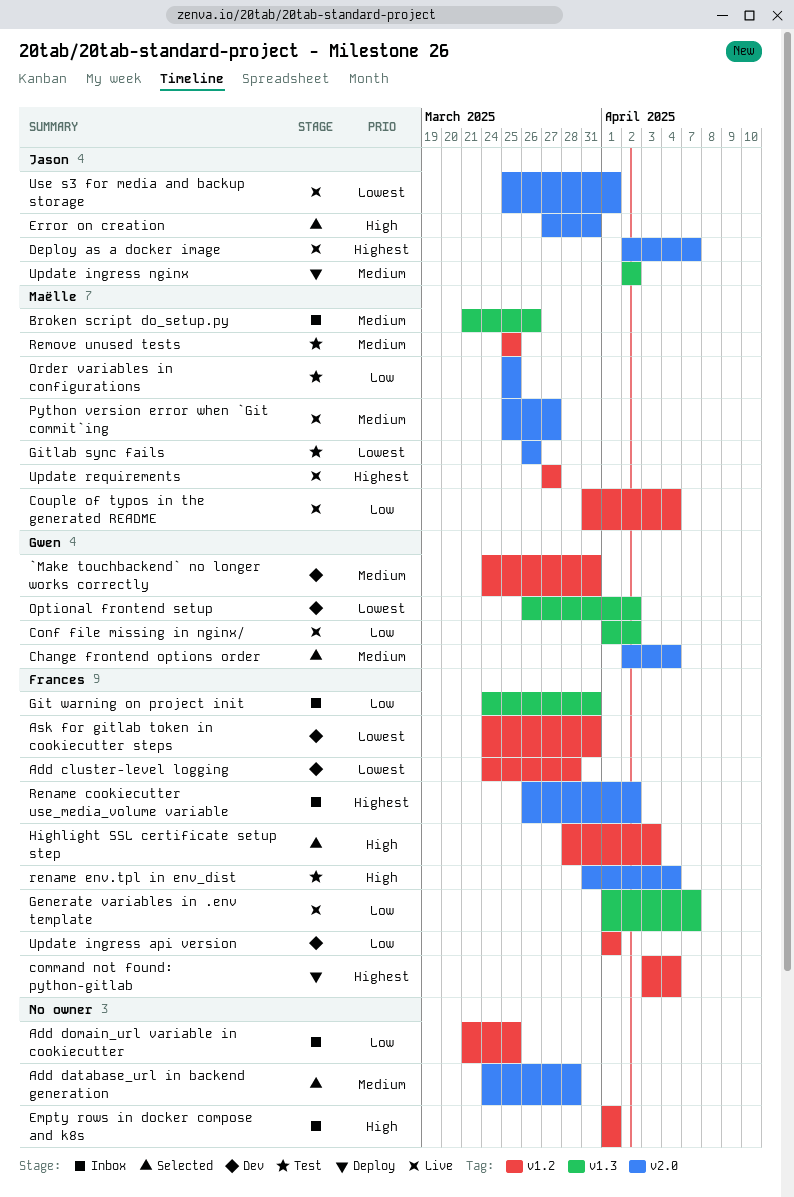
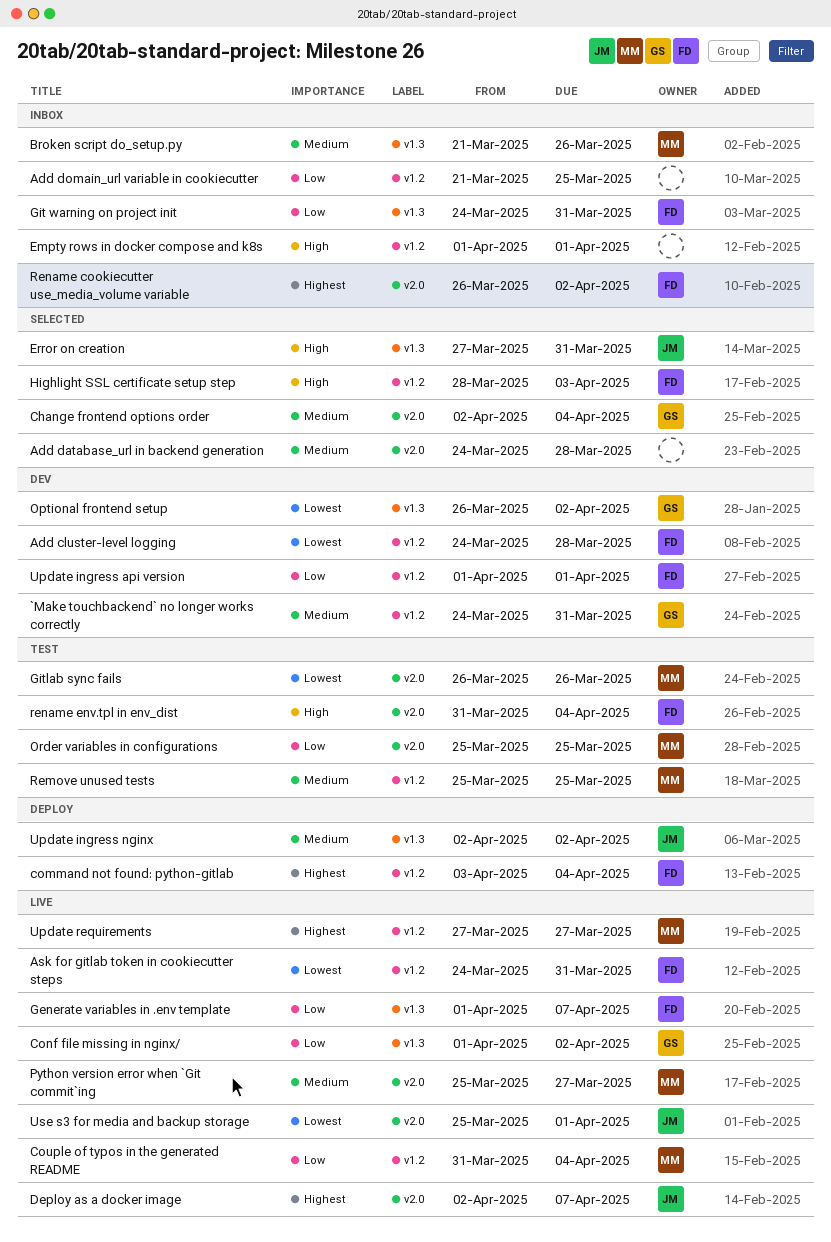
Ask for gitlab token in cookiecutter steps, status: Dev -> Live
Error on creation, label: v2.0 -> v1.3

